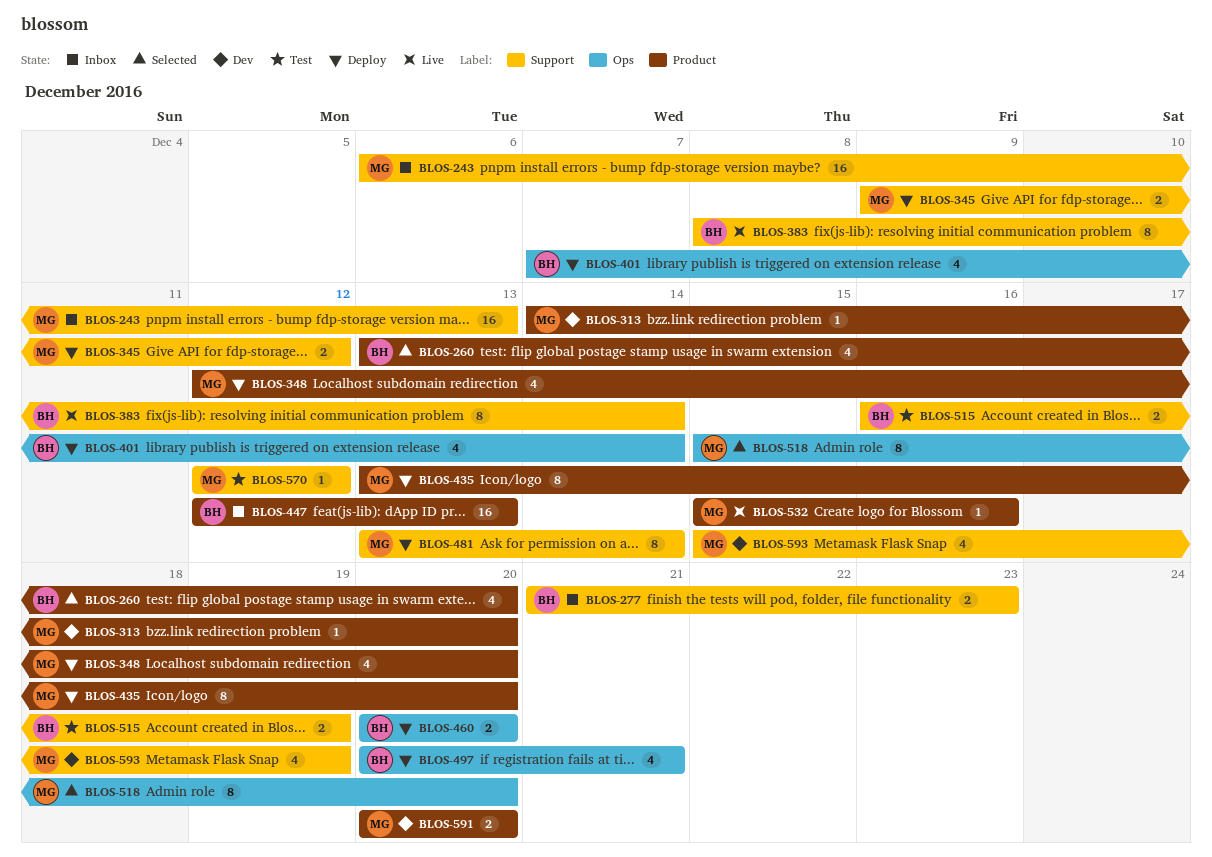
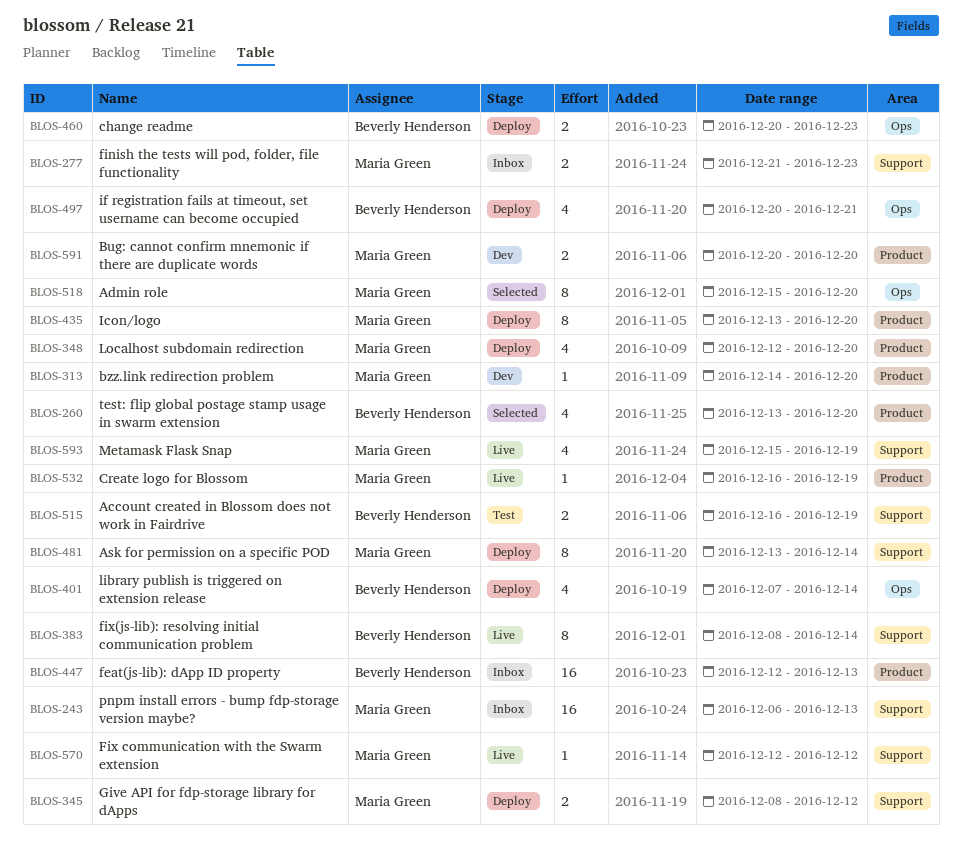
BLOS-277, owner: Beverly Henderson -> Maria Green
BLOS-345, start: Dec 9 -> Dec 8
BLOS-460, due: Dec 20 -> Dec 23
BLOS-532, start: Dec 15 -> Dec 16
BLOS-532, due: Dec 16 -> Dec 19
BLOS-570, status: Test -> Live
BLOS-593, status: Dev -> Live

